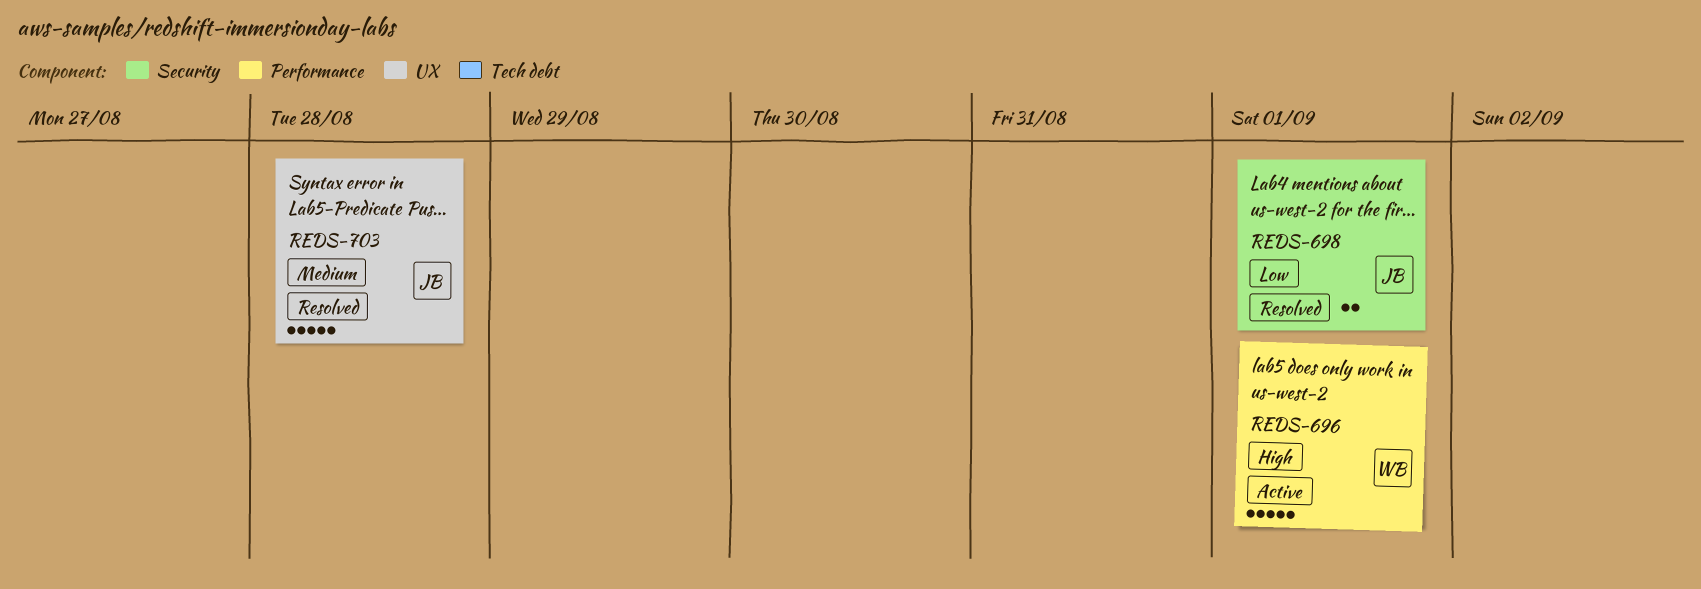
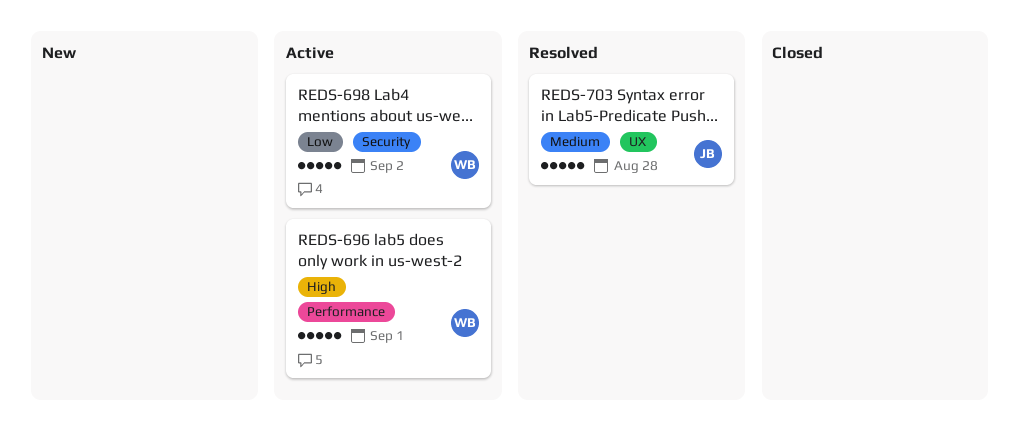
REDS-698, status: Resolved -> Active
REDS-698, owner: JB -> WB
REDS-698, estimate: 2 -> 5
REDS-698, due: Sep 1 -> Sep 2

